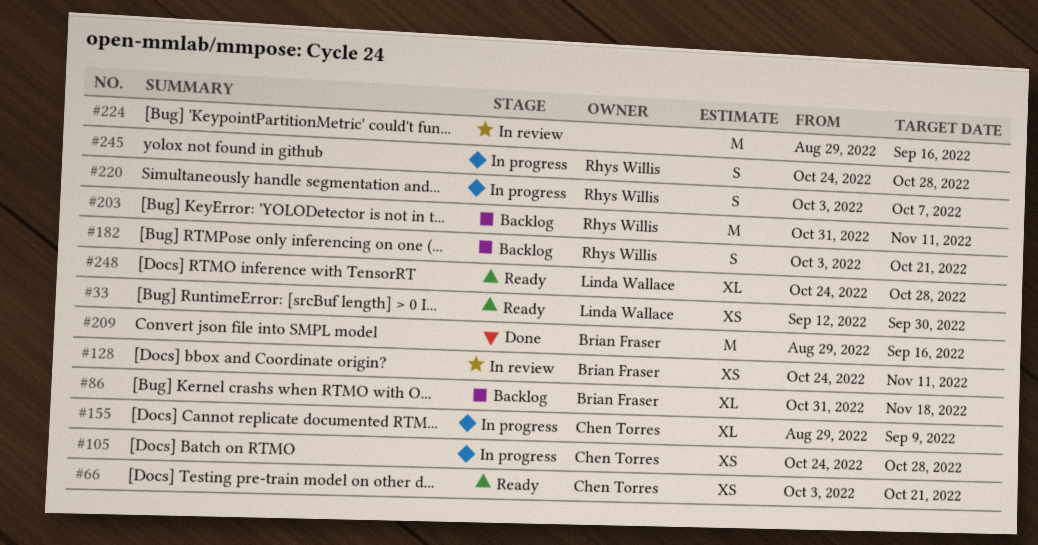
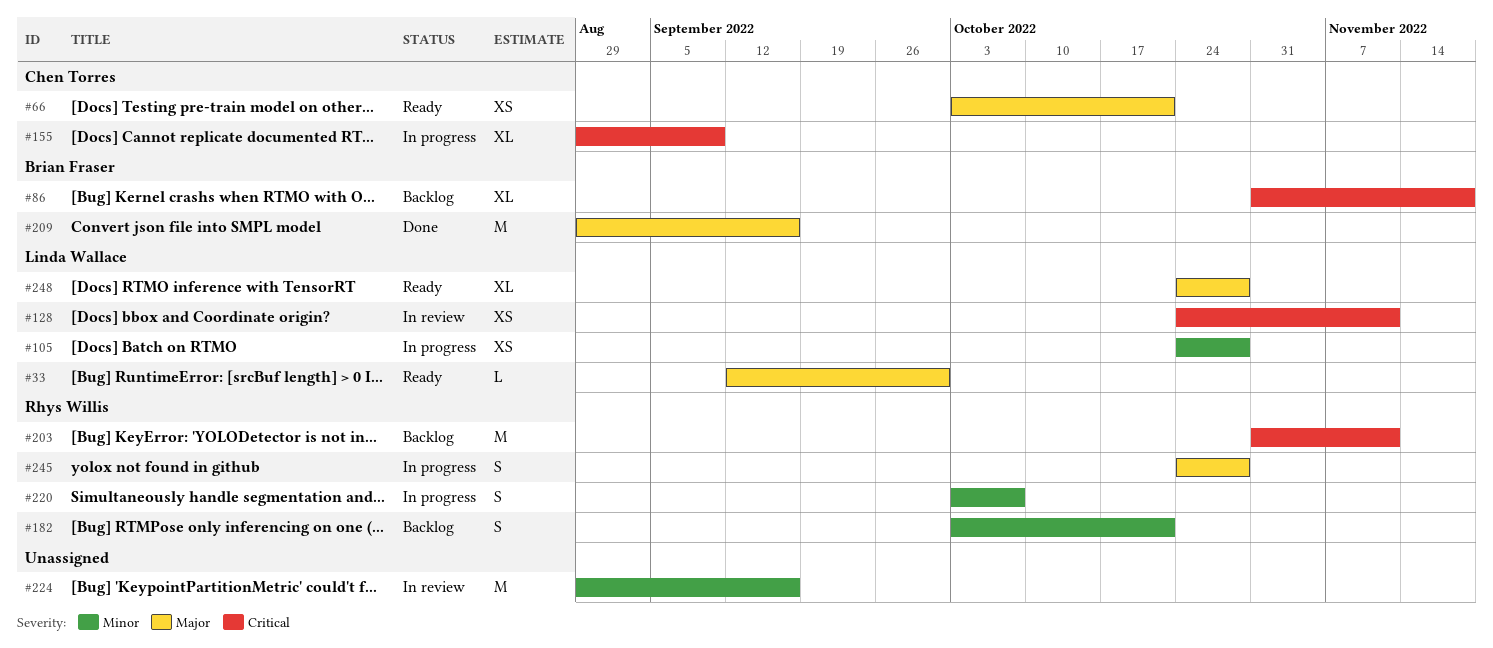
#33, estimate: XS -> L
#105, owner: Chen Torres -> Linda Wallace
#128, owner: Brian Fraser -> Linda Wallace

